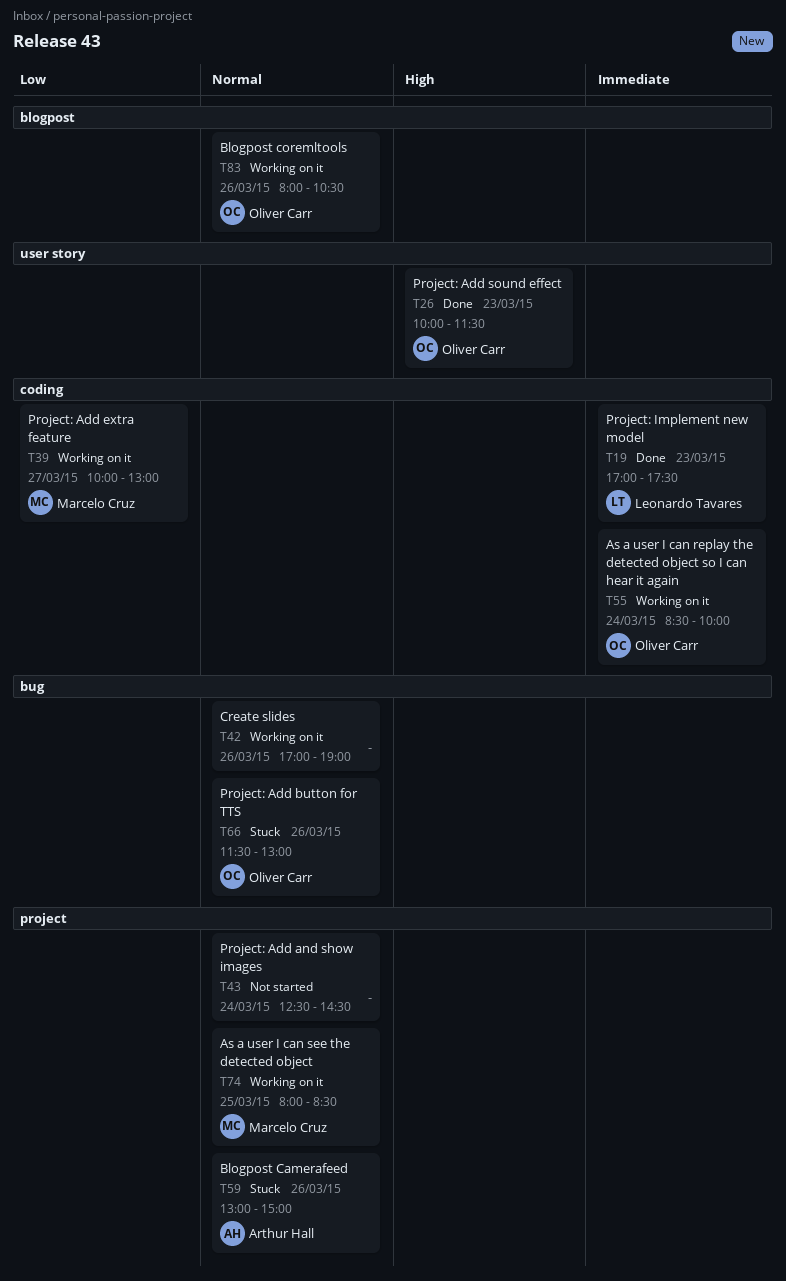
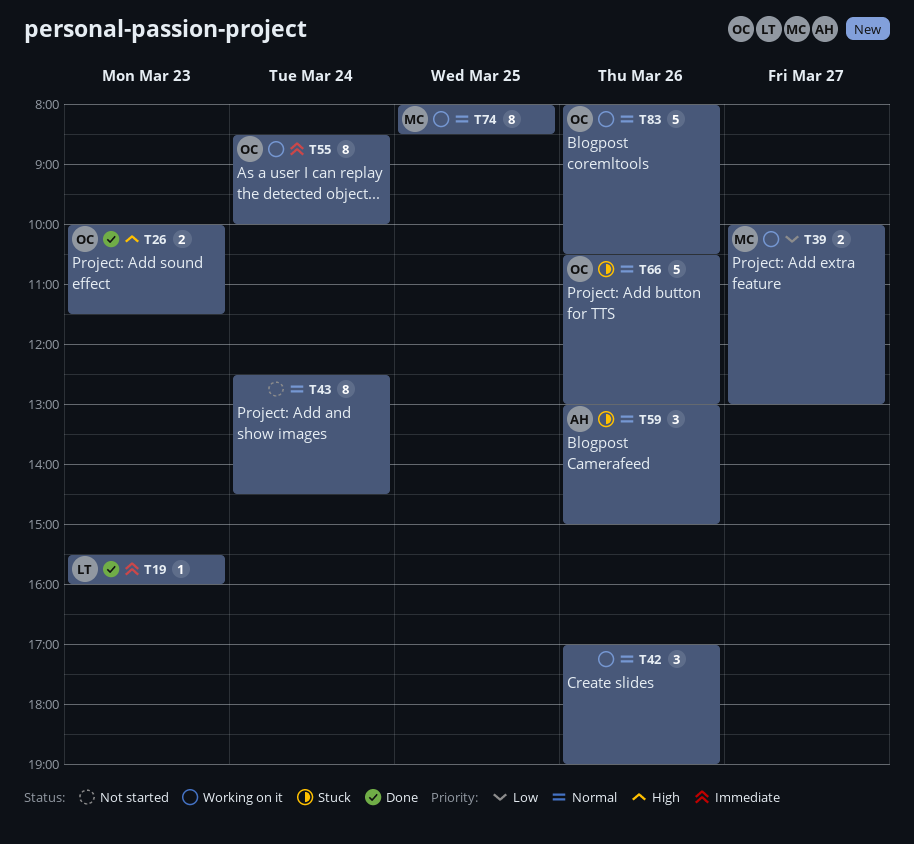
T19, begins: 17:00 -> 15:30
T19, ends: 17:30 -> 16:00
T66, begins: 11:30 -> 10:30

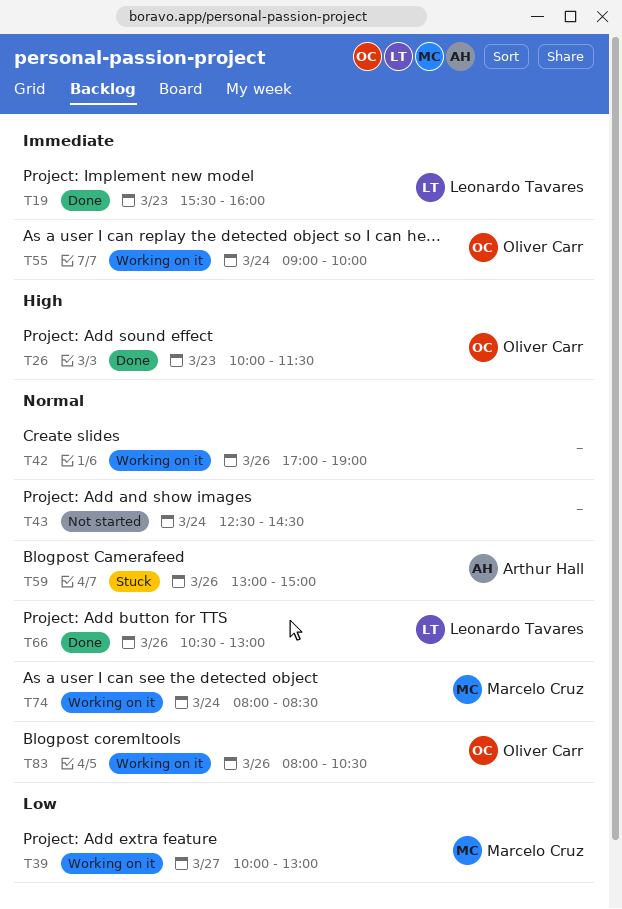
T55, begins: 08:30 -> 09:00
T66, status: Stuck -> Done
T66, owner: Oliver Carr -> Leonardo Tavares
T74, day: Mar 25 -> Mar 24

